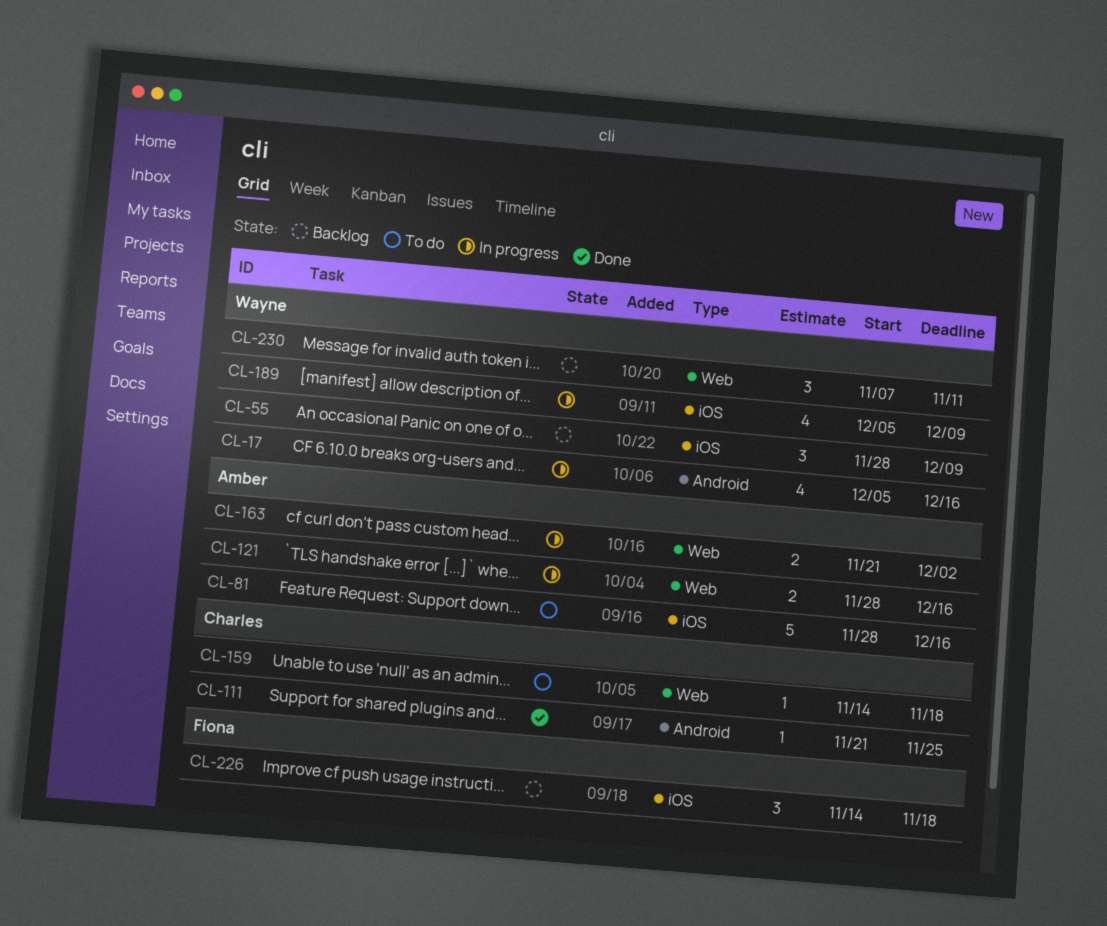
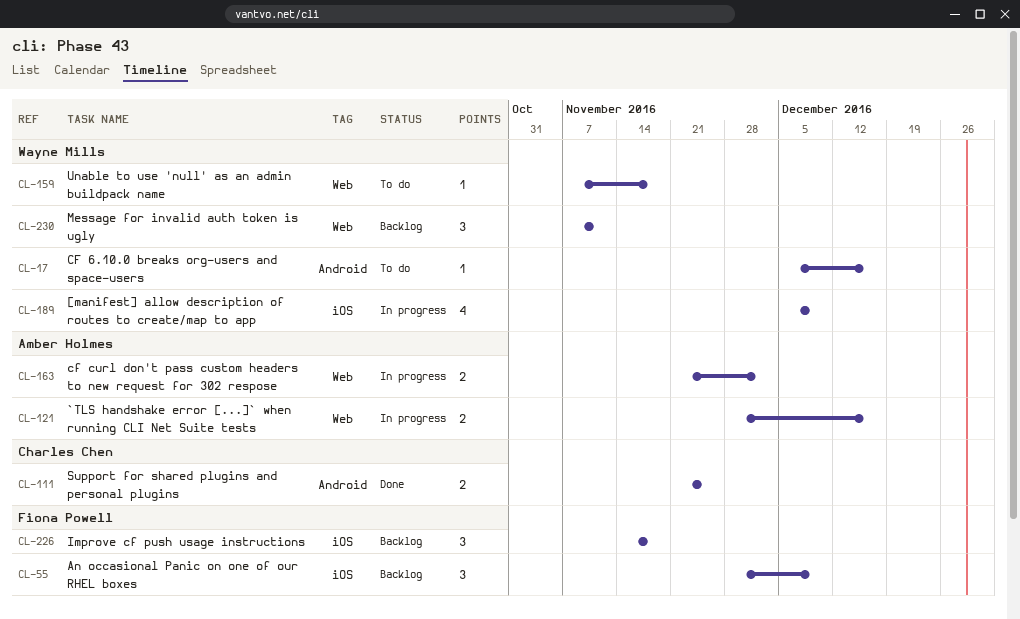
CL-17, status: In progress -> To do
CL-17, estimate: 4 -> 1
CL-55, owner: Wayne Mills -> Fiona Powell
CL-81: present -> none
CL-111, estimate: 1 -> 2
CL-159, owner: Charles Chen -> Wayne Mills
CL-159, start: Nov 14 -> Nov 7

